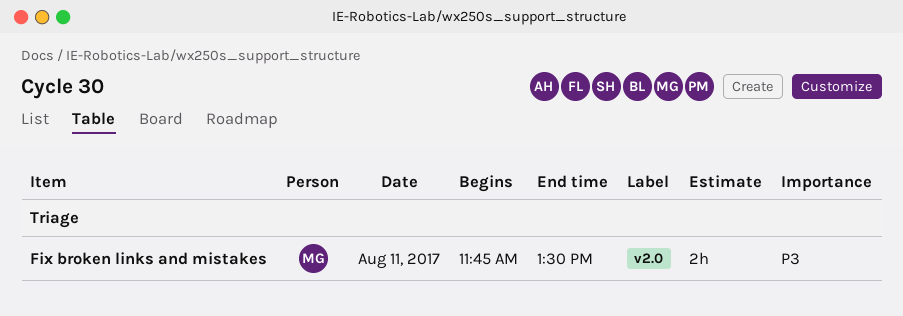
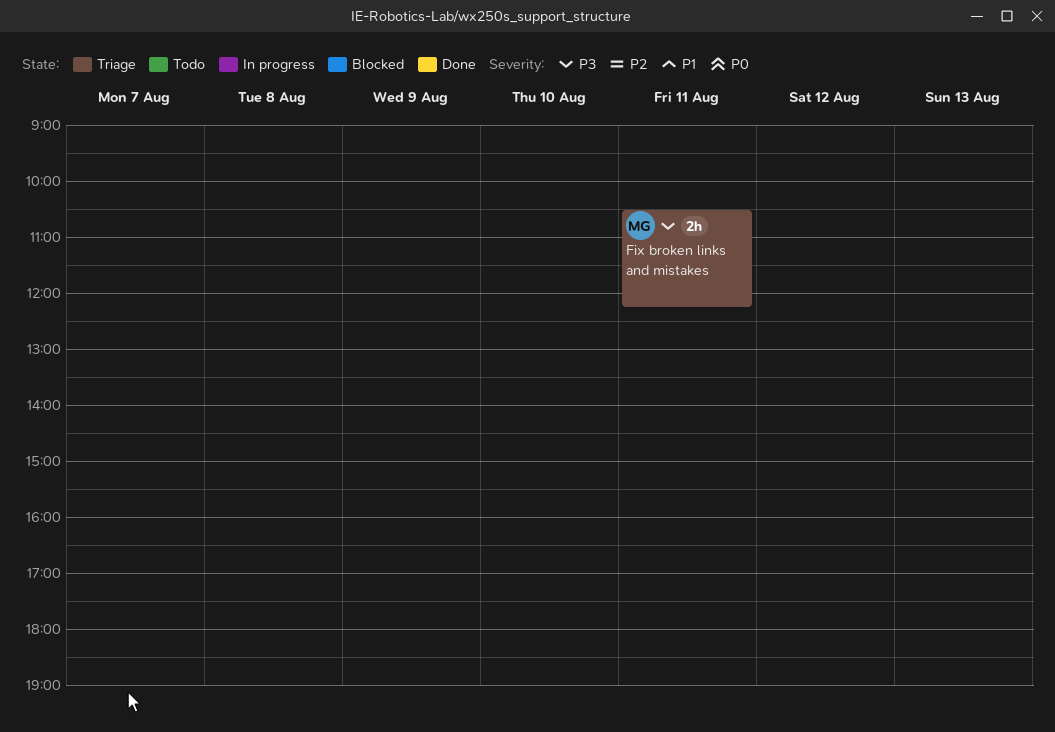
Fix broken links and mistakes, begins: 11:45 -> 10:30
Fix broken links and mistakes, ends: 13:30 -> 12:15

